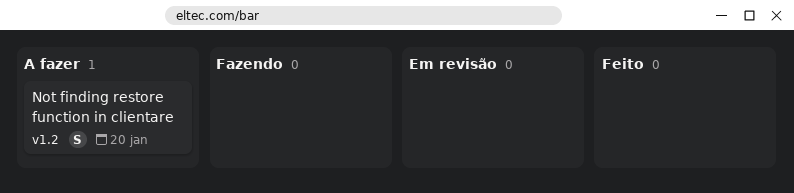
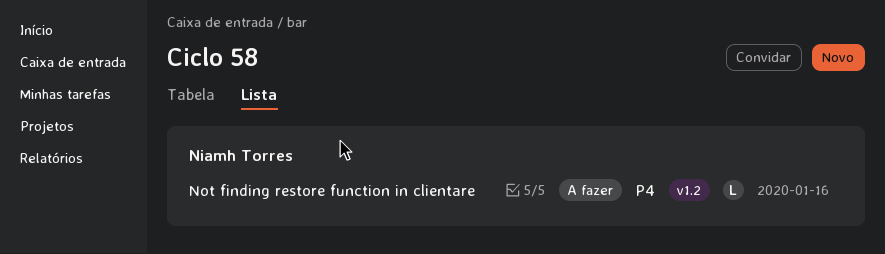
Not finding restore function in clientare, estimate: S -> L
Not finding restore function in clientare, due: Jan 20 -> Jan 16

